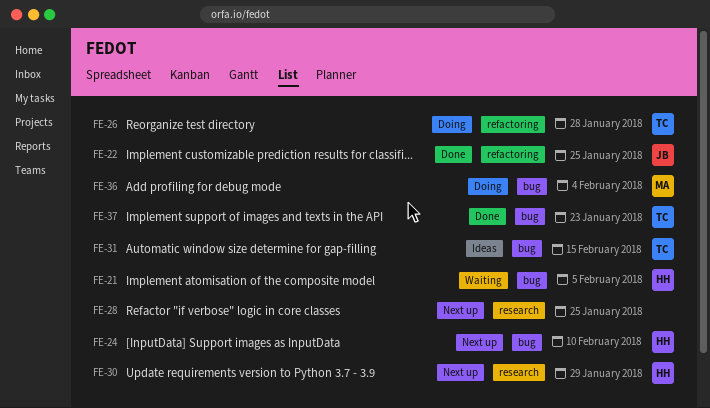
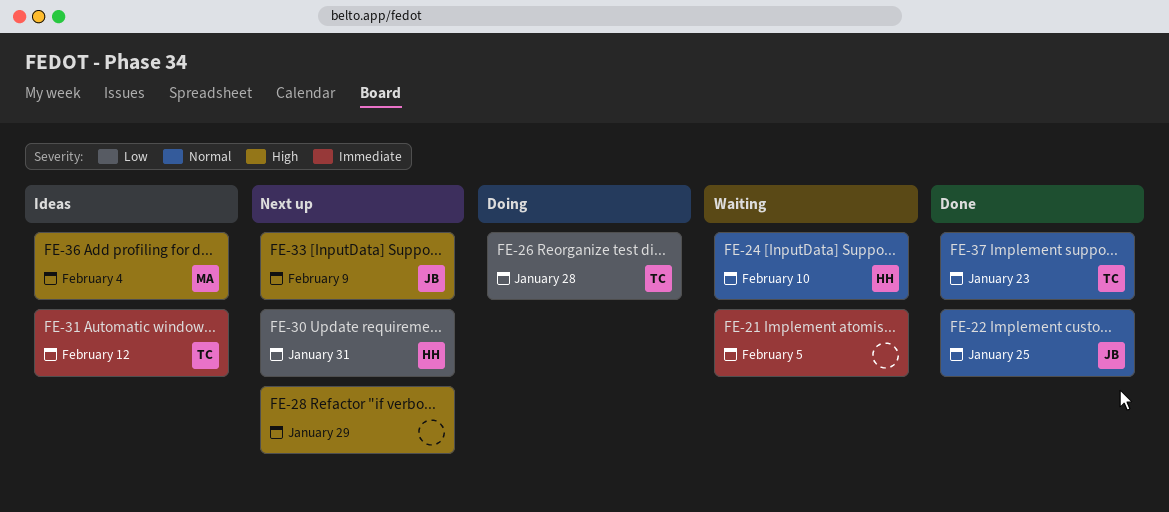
FE-21, owner: HH -> none
FE-24, status: Next up -> Waiting
FE-28, due: Jan 25 -> Jan 29
FE-30, due: Jan 29 -> Jan 31
FE-31, due: Feb 15 -> Feb 12
FE-33: none -> present
FE-36, status: Doing -> Ideas

